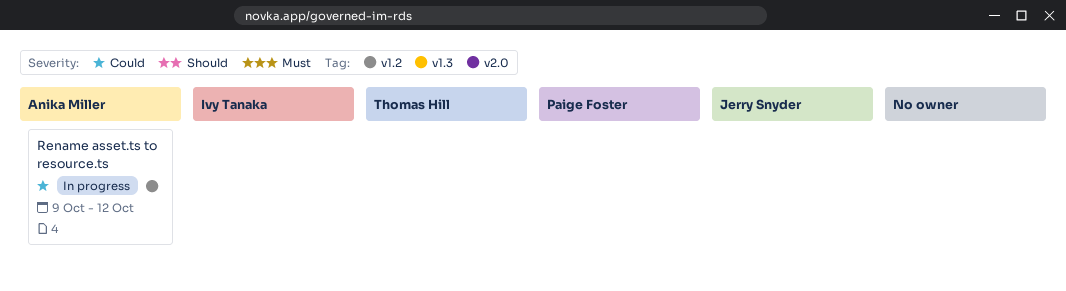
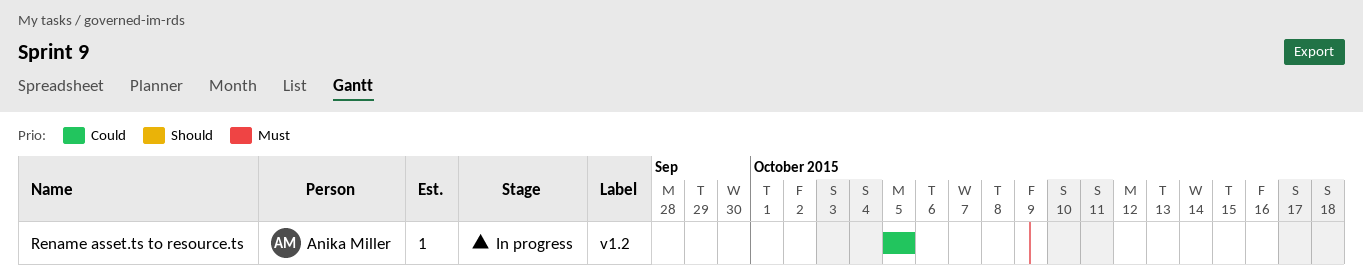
Rename asset.ts to resource.ts, start: Oct 9 -> Oct 5
Rename asset.ts to resource.ts, due: Oct 12 -> Oct 5

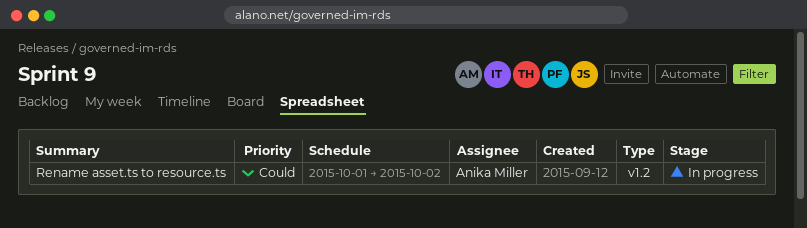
Rename asset.ts to resource.ts, start: Oct 5 -> Oct 1
Rename asset.ts to resource.ts, due: Oct 5 -> Oct 2

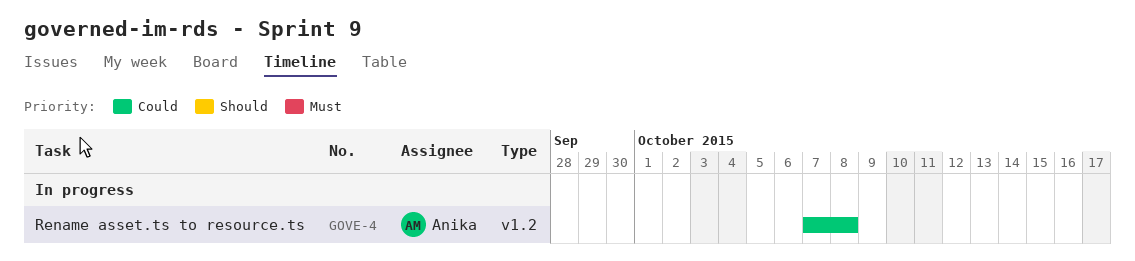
Rename asset.ts to resource.ts, start: Oct 1 -> Oct 7
Rename asset.ts to resource.ts, due: Oct 2 -> Oct 8

